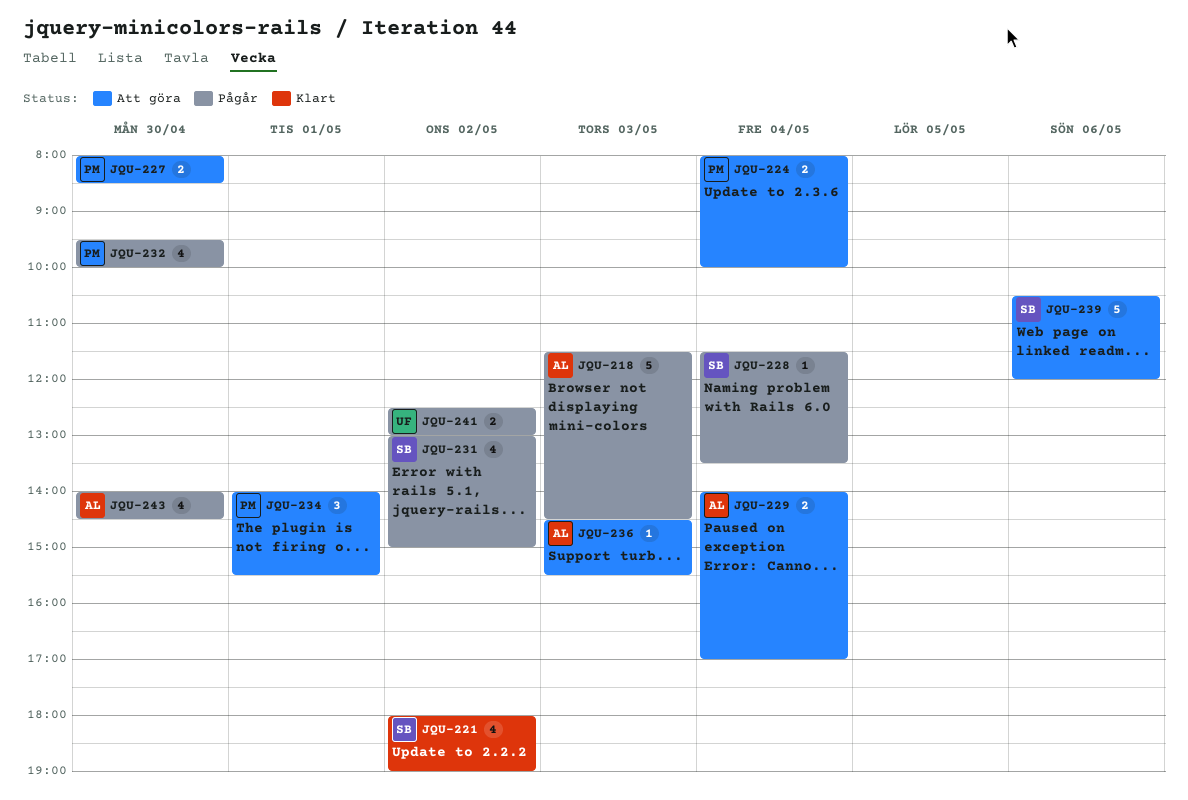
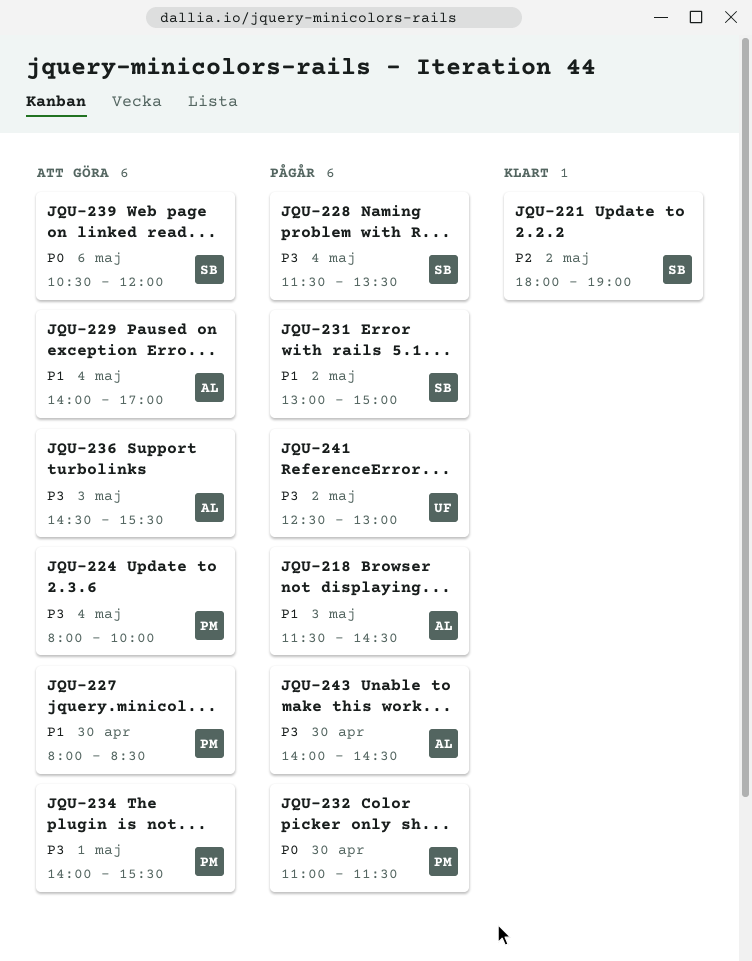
JQU-232, begins: 09:30 -> 11:00
JQU-232, ends: 10:00 -> 11:30

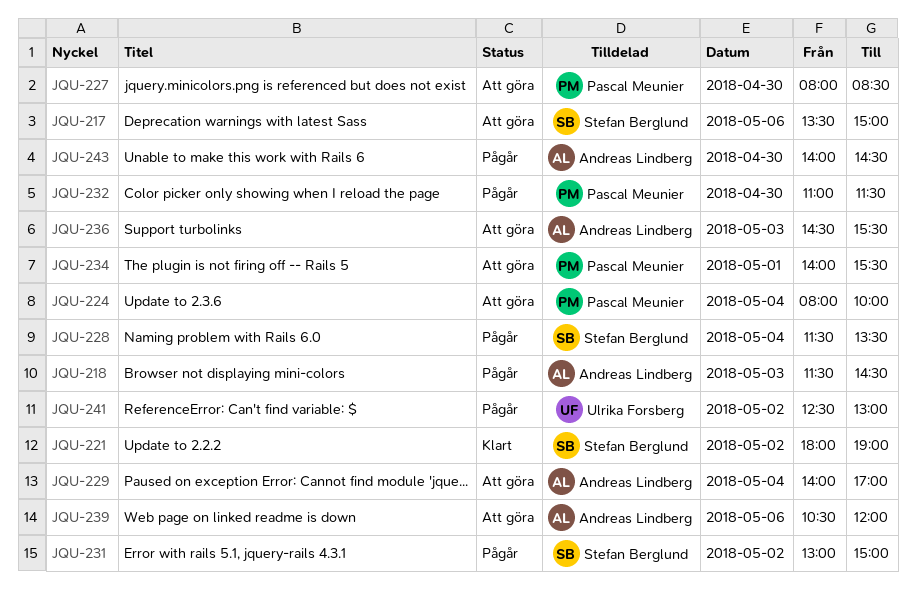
JQU-217: none -> present
JQU-239, owner: Stefan Berglund -> Andreas Lindberg

